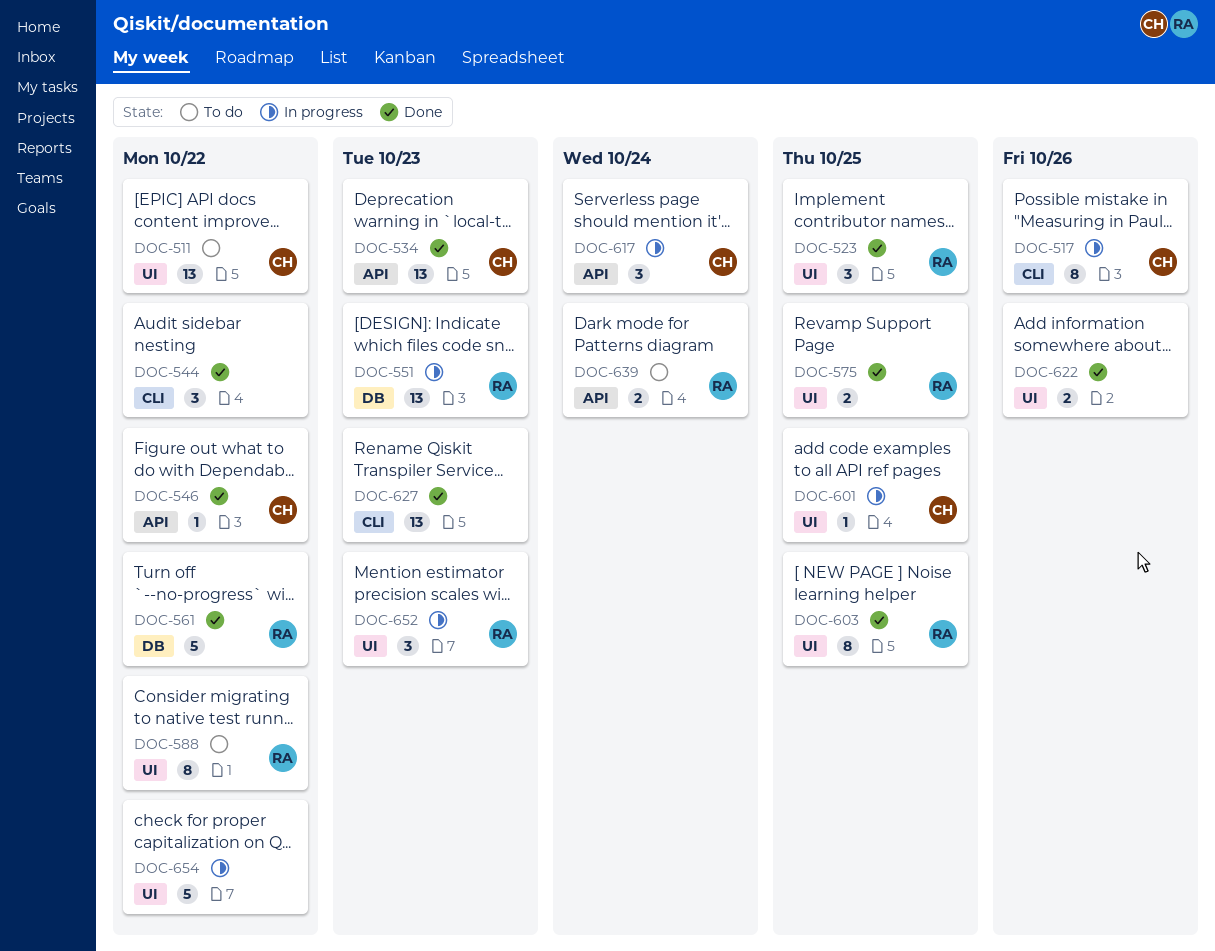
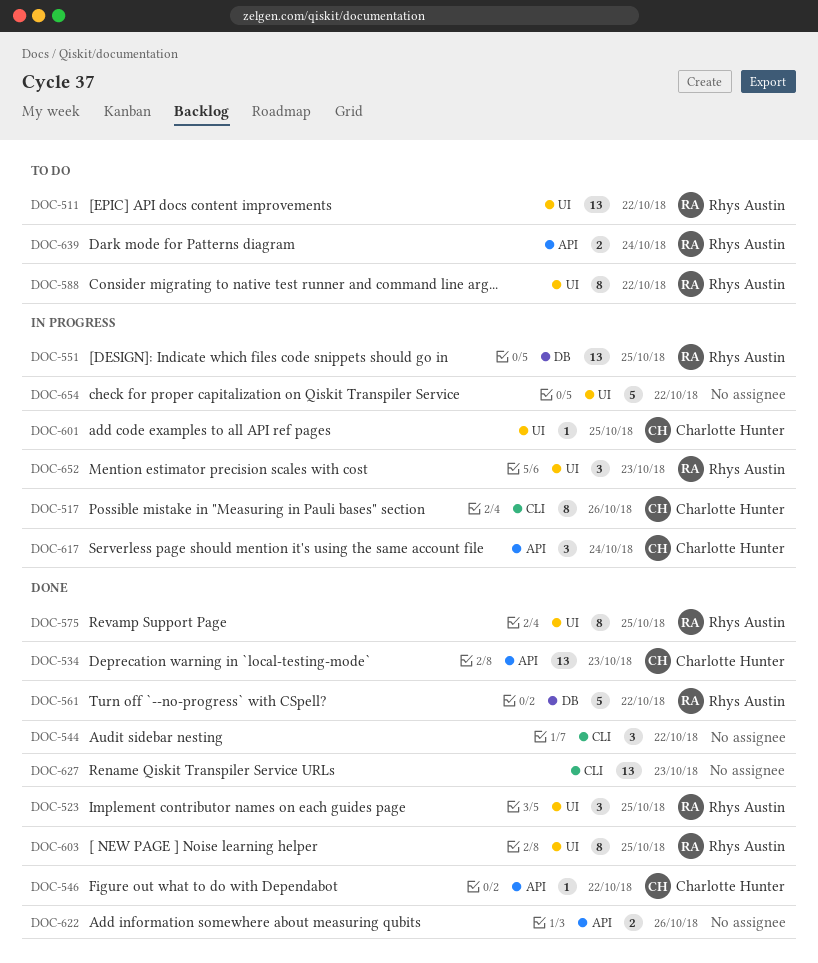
DOC-511, owner: Charlotte Hunter -> Rhys Austin
DOC-551, due: Oct 23 -> Oct 25
DOC-575, estimate: 2 -> 8
DOC-622, label: UI -> API

